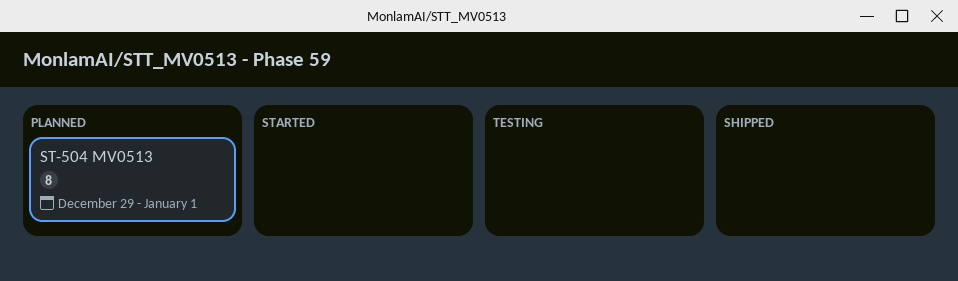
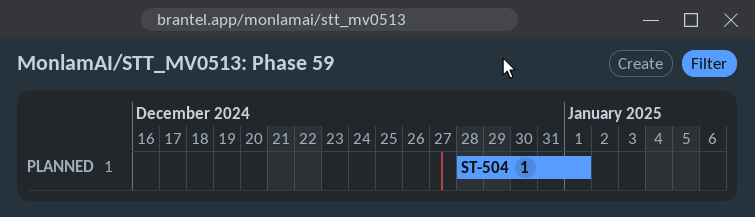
ST-504, estimate: 8 -> 1
ST-504, start: Dec 29 -> Dec 28

